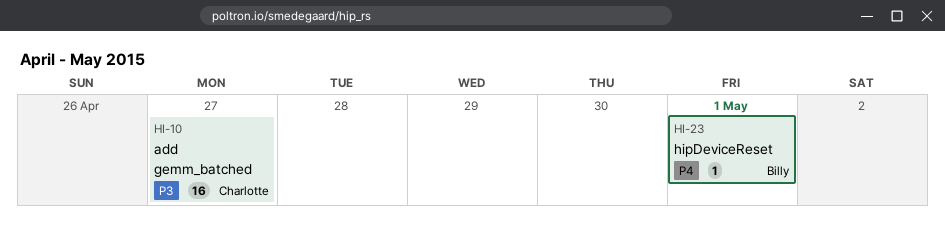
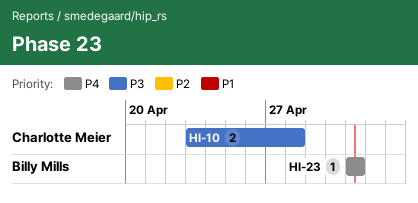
HI-10, estimate: 16 -> 2
HI-10, due: Apr 27 -> Apr 28

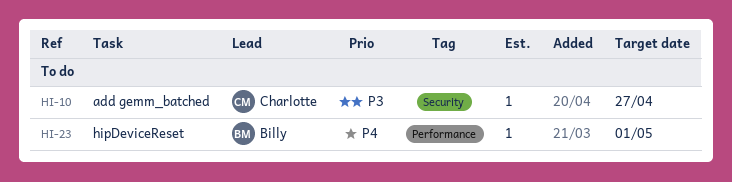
HI-10, estimate: 2 -> 1
HI-10, due: Apr 28 -> Apr 27

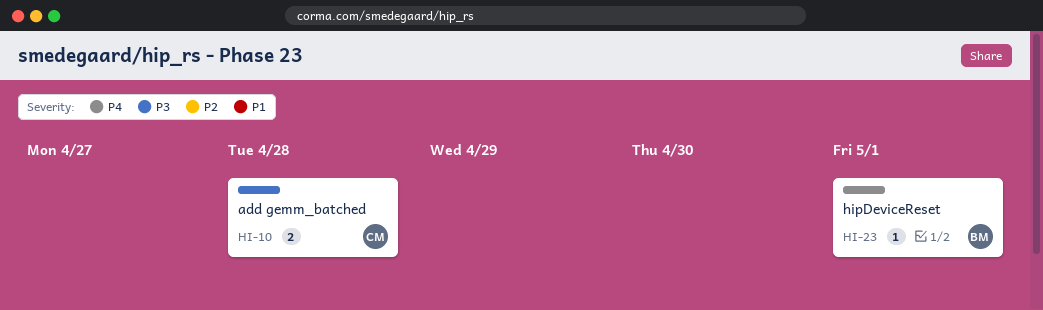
HI-10, estimate: 1 -> 2
HI-10, due: Apr 27 -> Apr 28

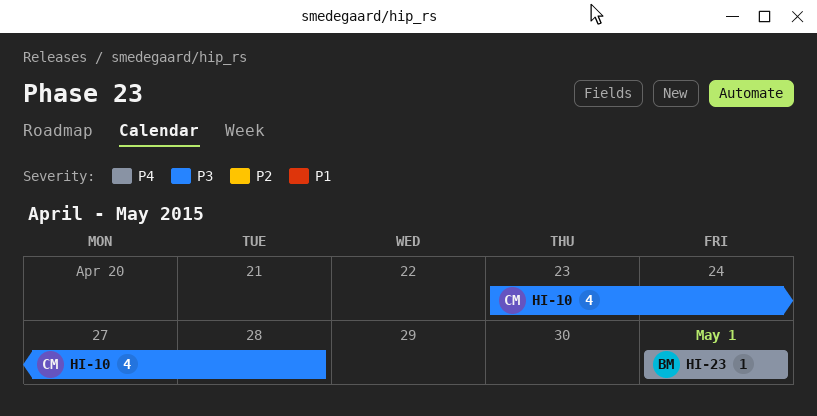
HI-10, estimate: 2 -> 4

